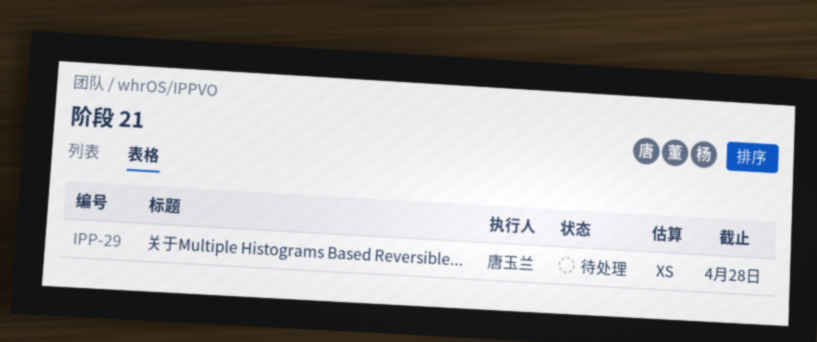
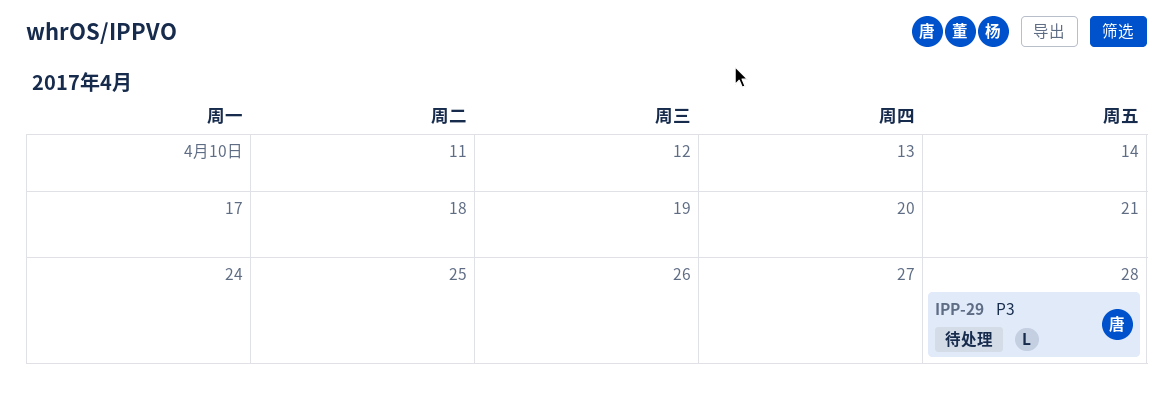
IPP-29, estimate: XS -> L

